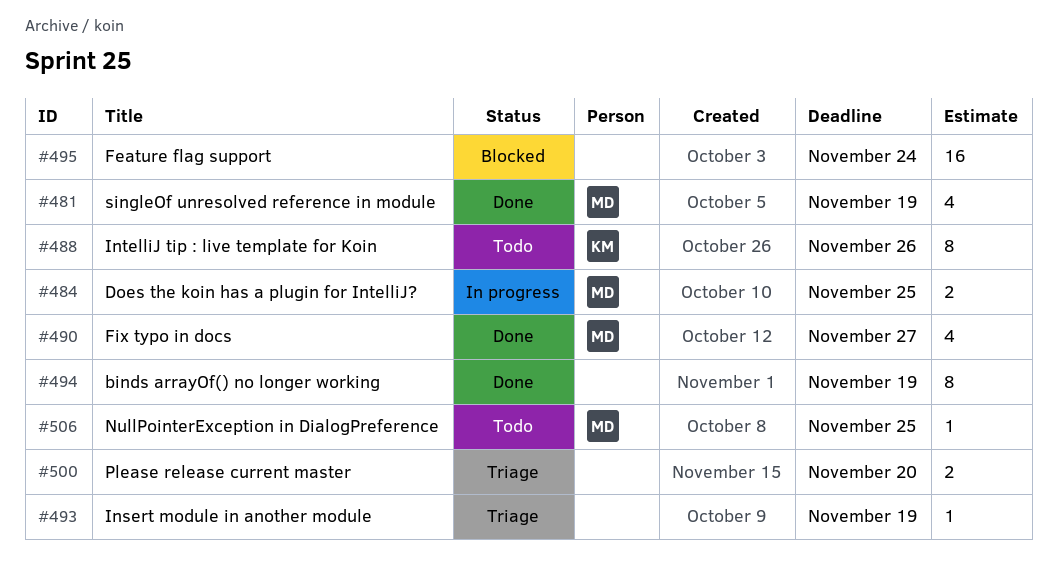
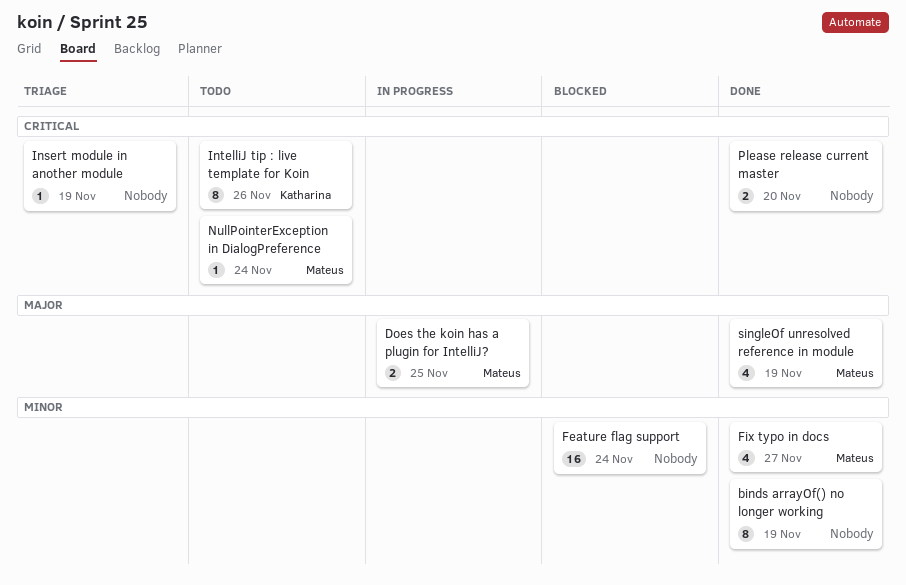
NullPointerException in DialogPreference, due: Nov 25 -> Nov 24
Please release current master, status: Triage -> Done

